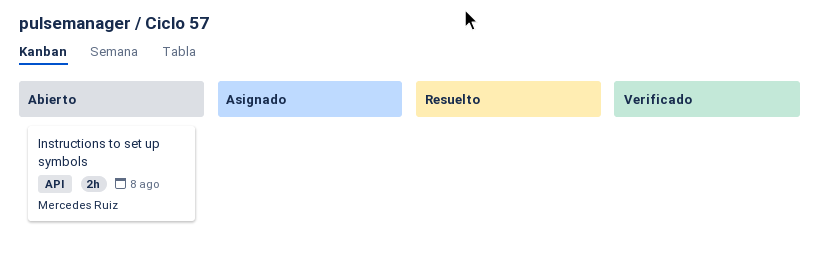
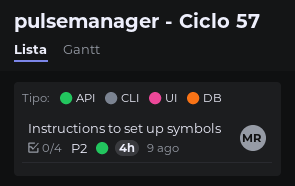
Instructions to set up symbols, estimate: 2h -> 4h
Instructions to set up symbols, due: Aug 8 -> Aug 9

